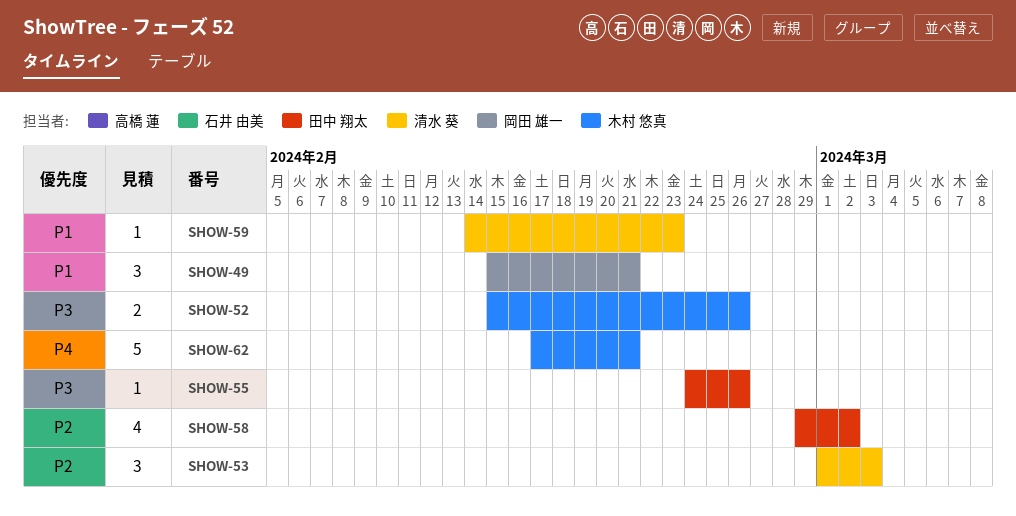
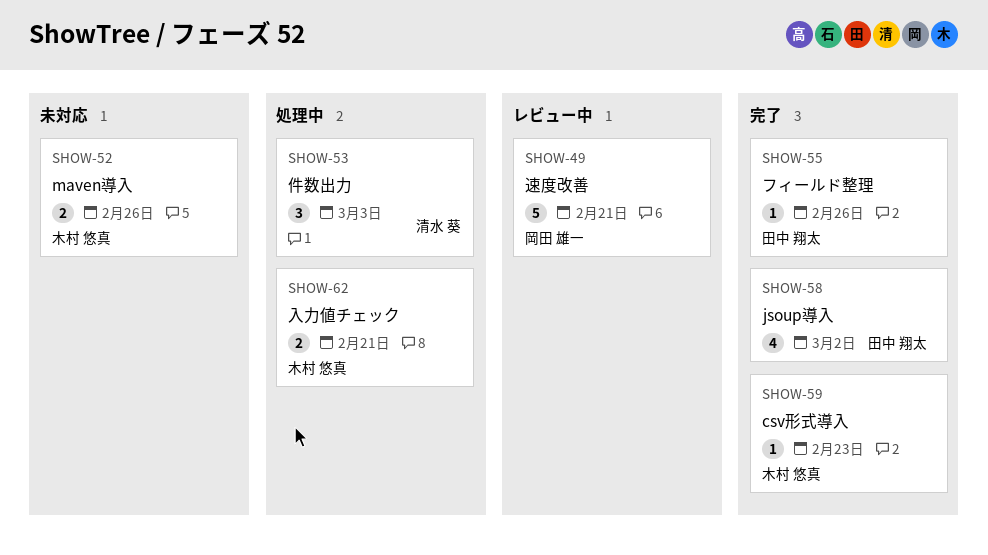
SHOW-49, estimate: 3 -> 5
SHOW-59, owner: 清水 葵 -> 木村 悠真
SHOW-62, estimate: 5 -> 2

